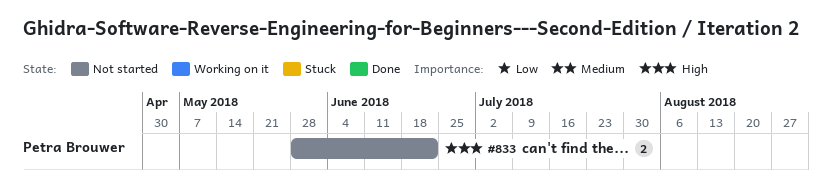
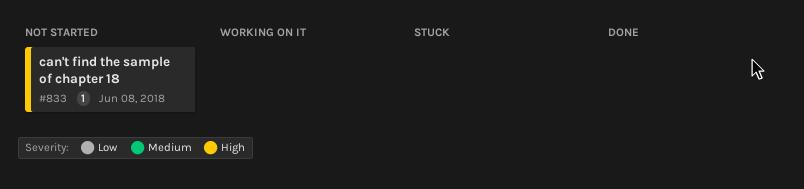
#833, estimate: 2 -> 1
#833, due: Jun 22 -> Jun 8

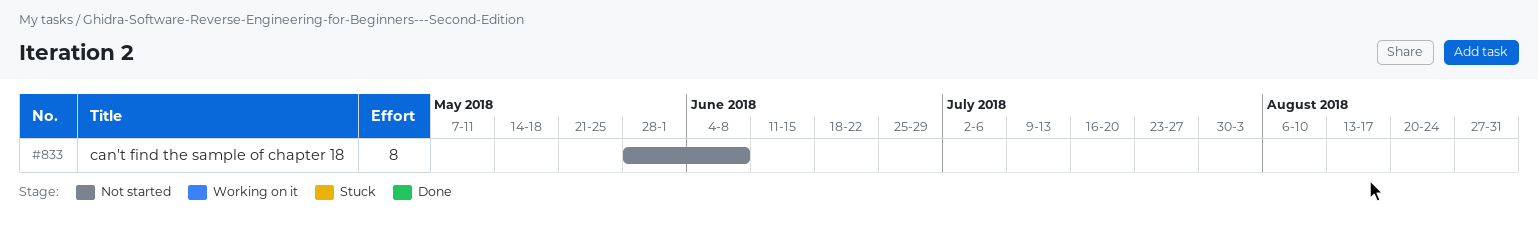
#833, estimate: 1 -> 8

